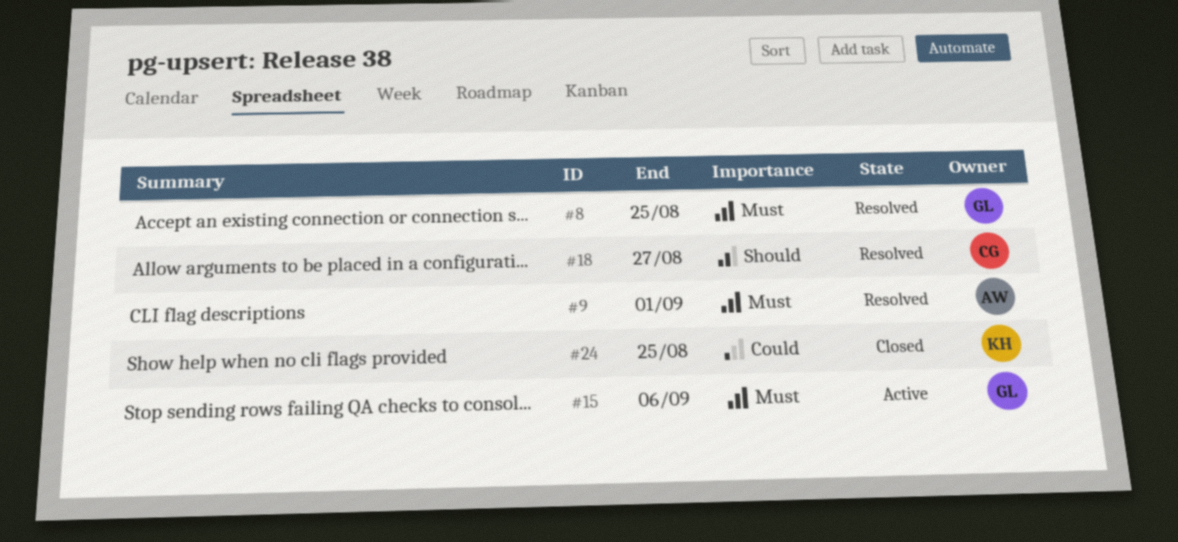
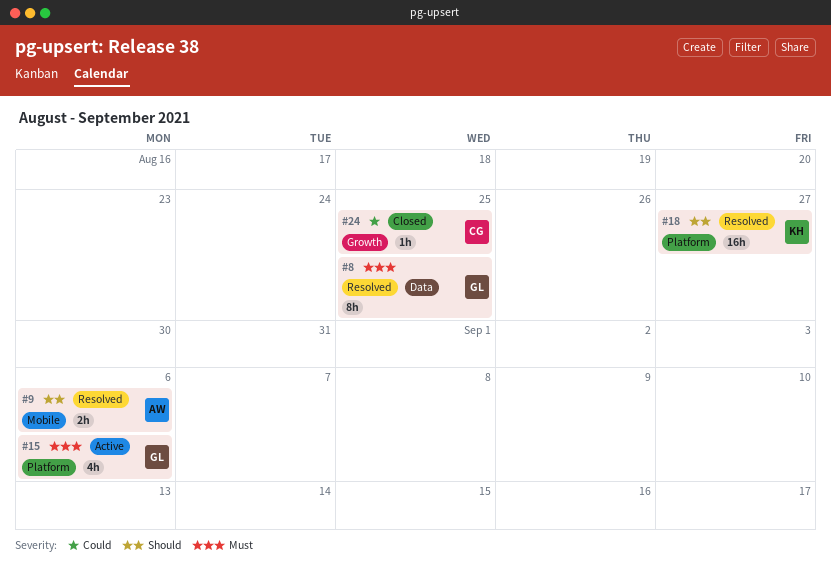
#9, priority: Must -> Should
#9, due: Sep 1 -> Sep 6
#18, owner: CG -> KH
#24, owner: KH -> CG

